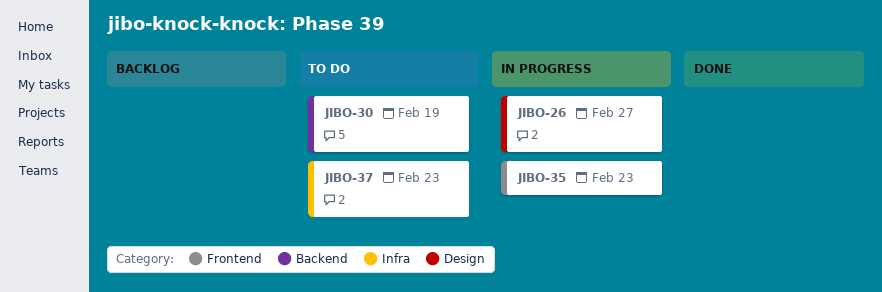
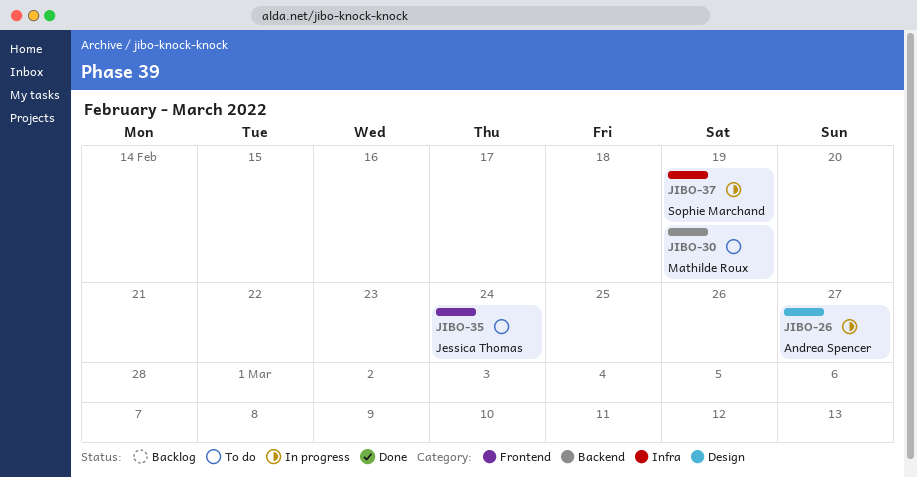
JIBO-35, status: In progress -> To do
JIBO-35, due: Feb 23 -> Feb 24
JIBO-37, status: To do -> In progress
JIBO-37, due: Feb 23 -> Feb 19

